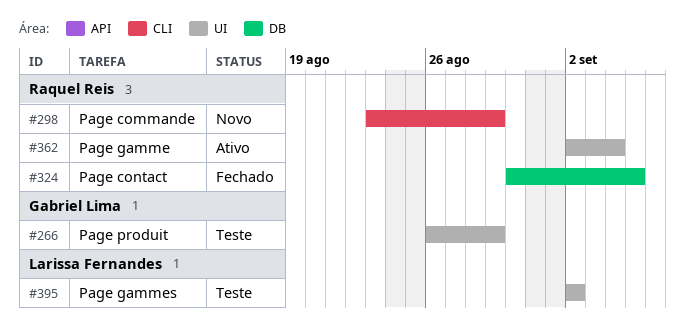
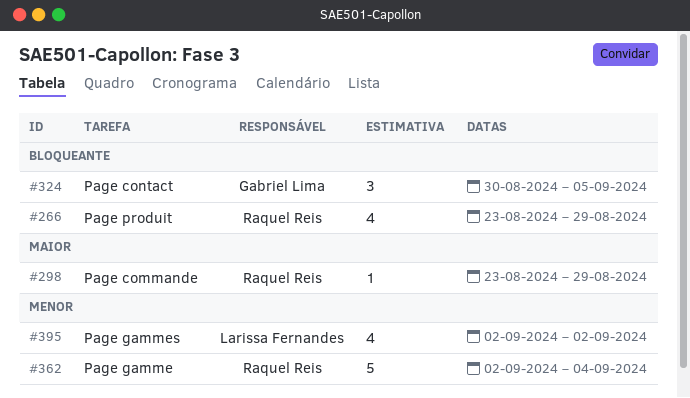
#266, owner: Gabriel Lima -> Raquel Reis
#266, start: Aug 26 -> Aug 23
#324, owner: Raquel Reis -> Gabriel Lima

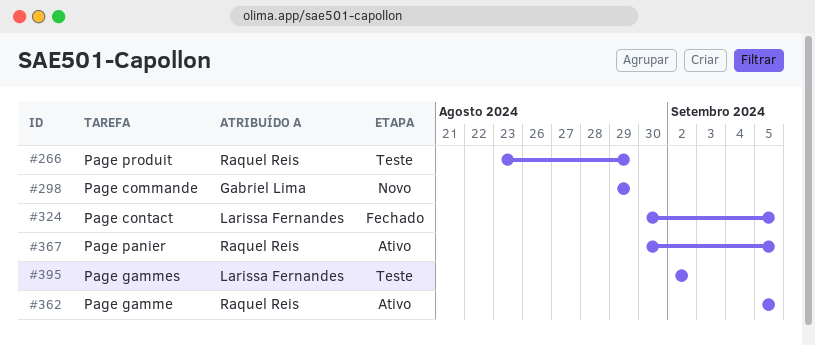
#298, owner: Raquel Reis -> Gabriel Lima
#298, start: Aug 23 -> Aug 29
#324, owner: Gabriel Lima -> Larissa Fernandes
#362, start: Sep 2 -> Sep 5
#362, due: Sep 4 -> Sep 5
#367: none -> present

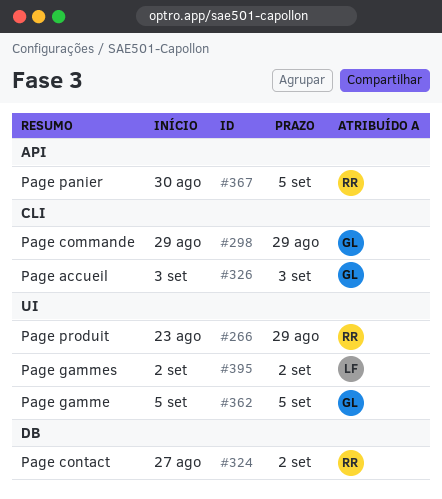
#324, owner: Larissa Fernandes -> Raquel Reis
#324, start: Aug 30 -> Aug 27
#324, due: Sep 5 -> Sep 2
#326: none -> present
#362, owner: Raquel Reis -> Gabriel Lima

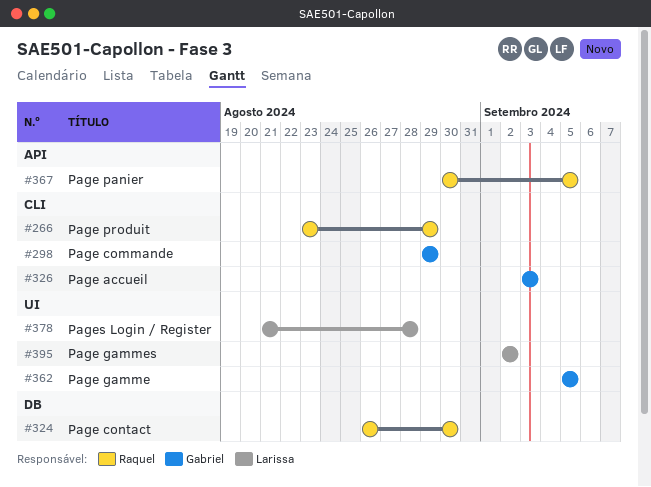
#266, label: UI -> CLI
#324, start: Aug 27 -> Aug 26
#324, due: Sep 2 -> Aug 30
#378: none -> present

